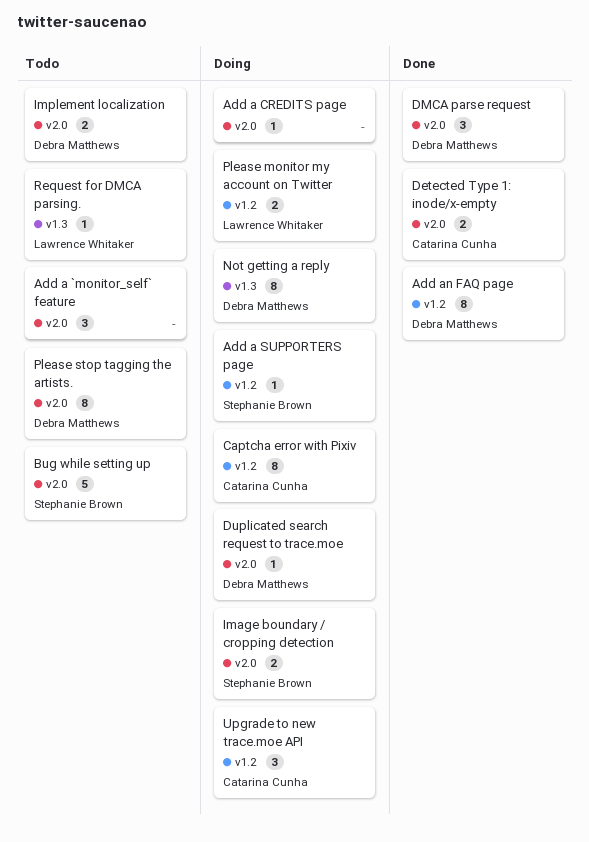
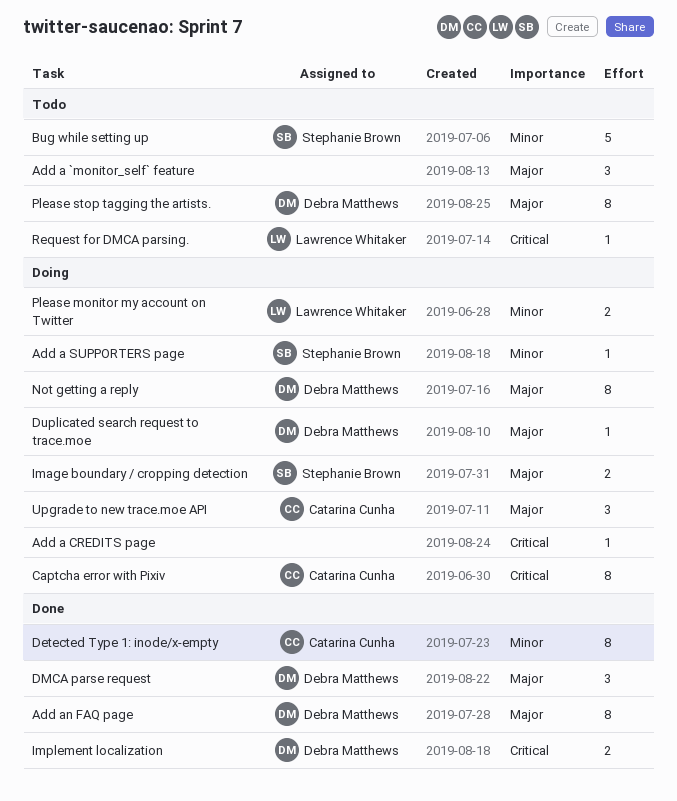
Detected Type 1: inode/x-empty, estimate: 2 -> 8
Implement localization, status: Todo -> Done

